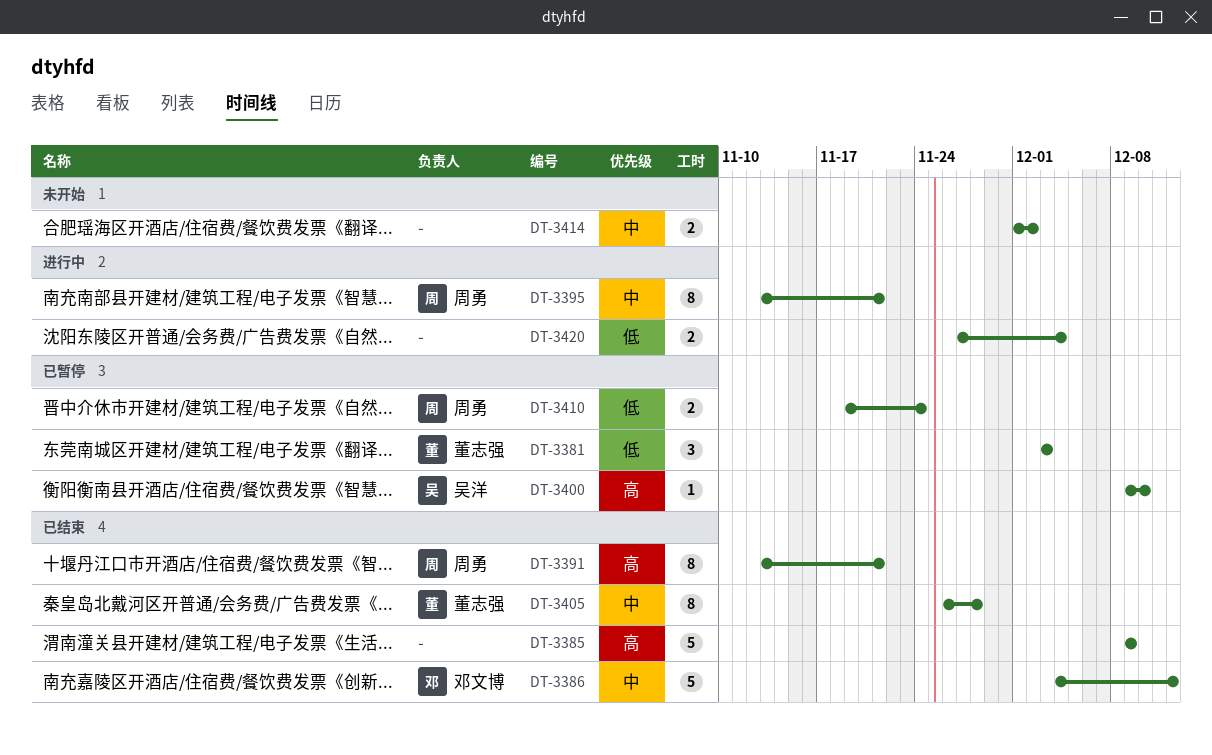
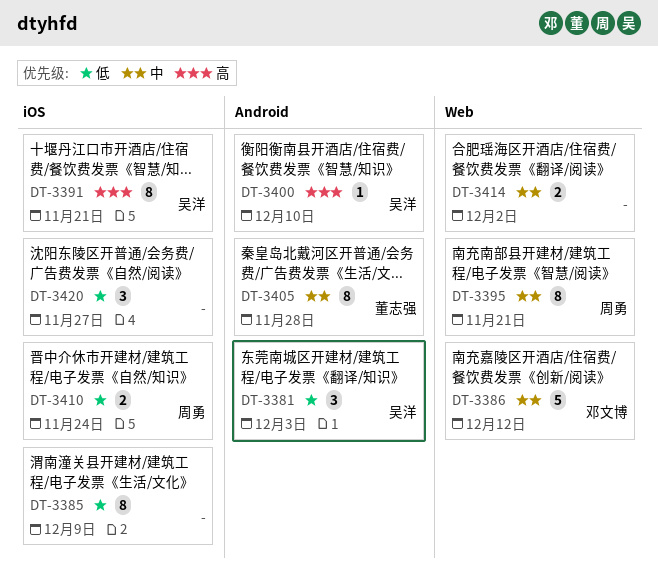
DT-3381, owner: 董志强 -> 吴洋
DT-3385, priority: 高 -> 低
DT-3385, estimate: 5 -> 8
DT-3391, owner: 周勇 -> 吴洋
DT-3420, estimate: 2 -> 3
DT-3420, due: Dec 4 -> Nov 27

